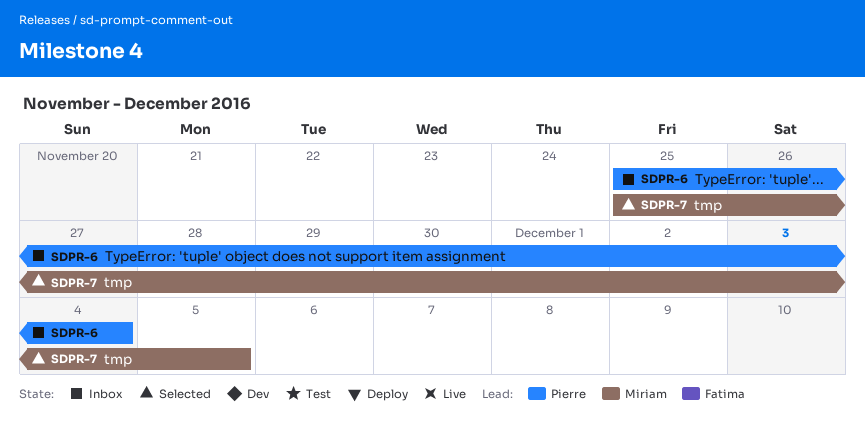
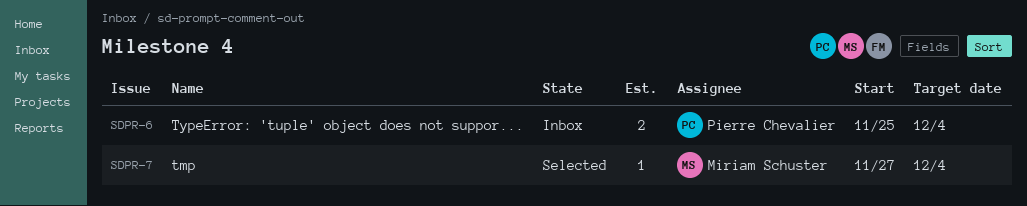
SDPR-7, start: Nov 25 -> Nov 27
SDPR-7, due: Dec 5 -> Dec 4

